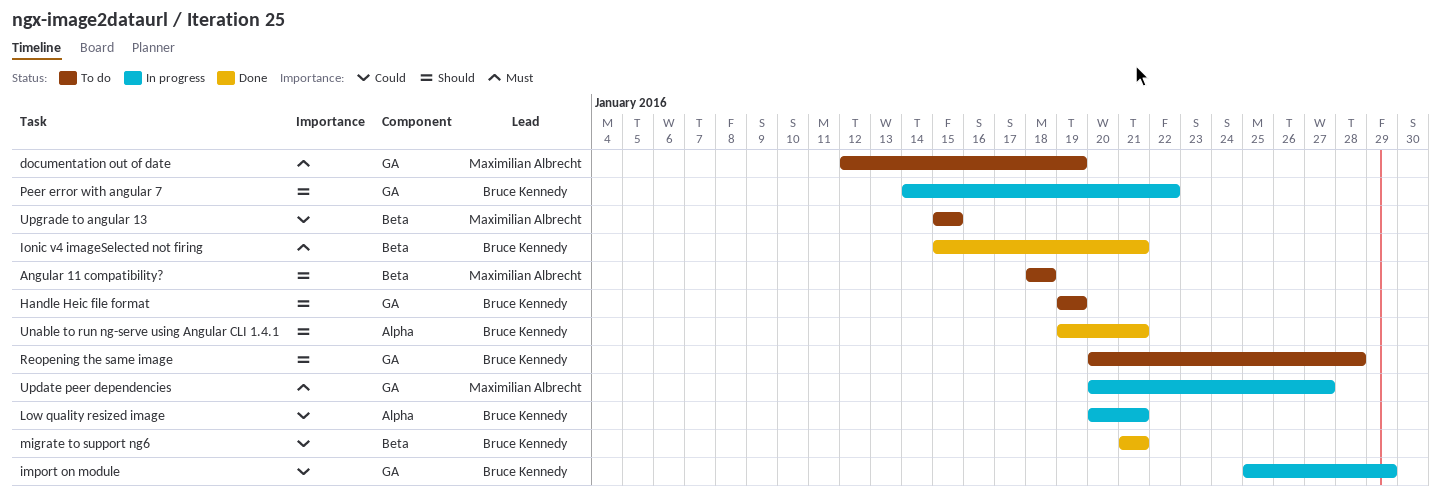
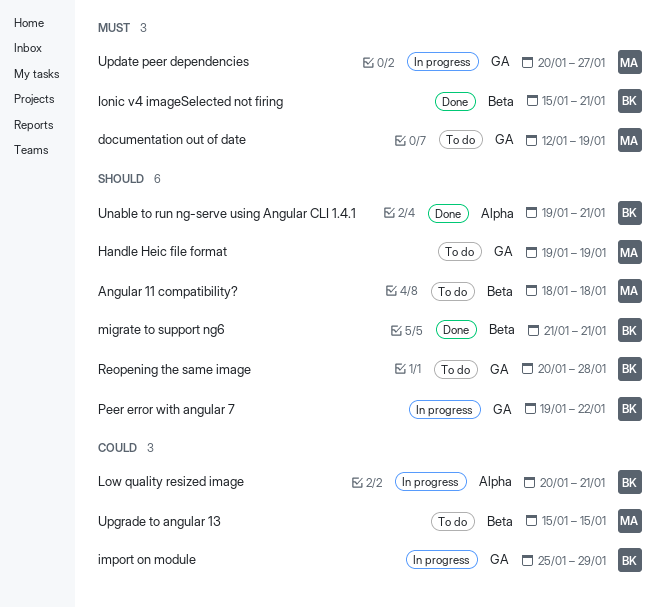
Handle Heic file format, owner: Bruce Kennedy -> Maximilian Albrecht
migrate to support ng6, priority: Could -> Should
Peer error with angular 7, start: Jan 14 -> Jan 19

